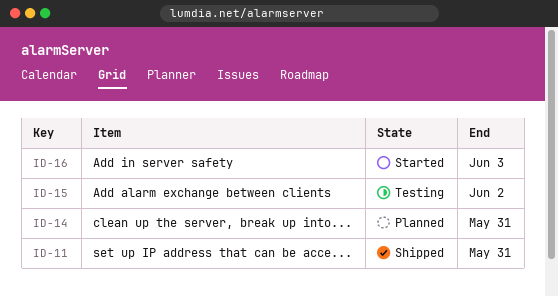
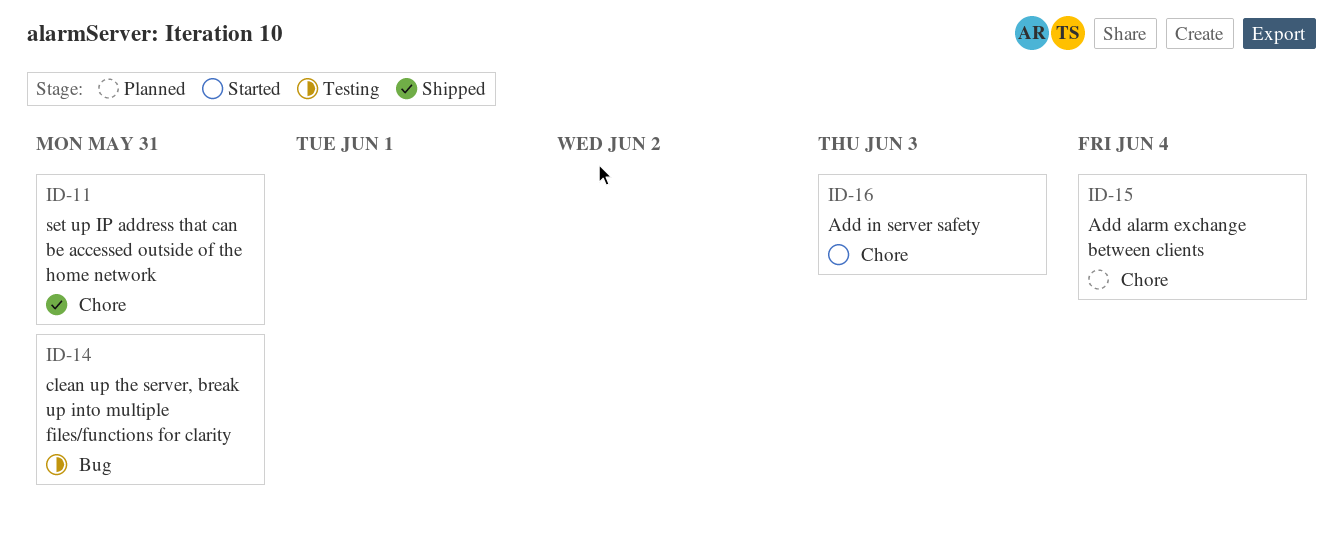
ID-14, status: Planned -> Testing
ID-15, status: Testing -> Planned
ID-15, due: Jun 2 -> Jun 4

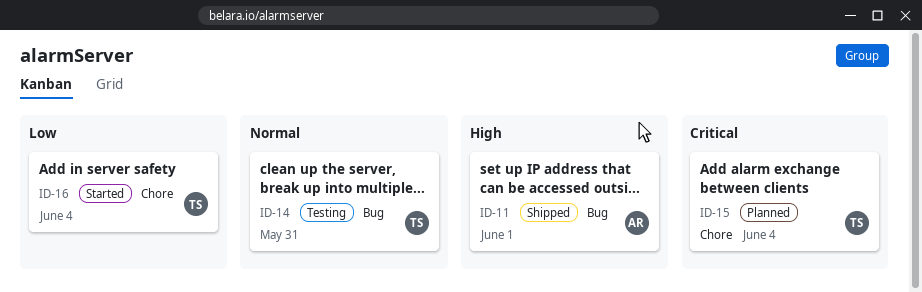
ID-11, label: Chore -> Bug
ID-11, due: May 31 -> Jun 1
ID-16, due: Jun 3 -> Jun 4

